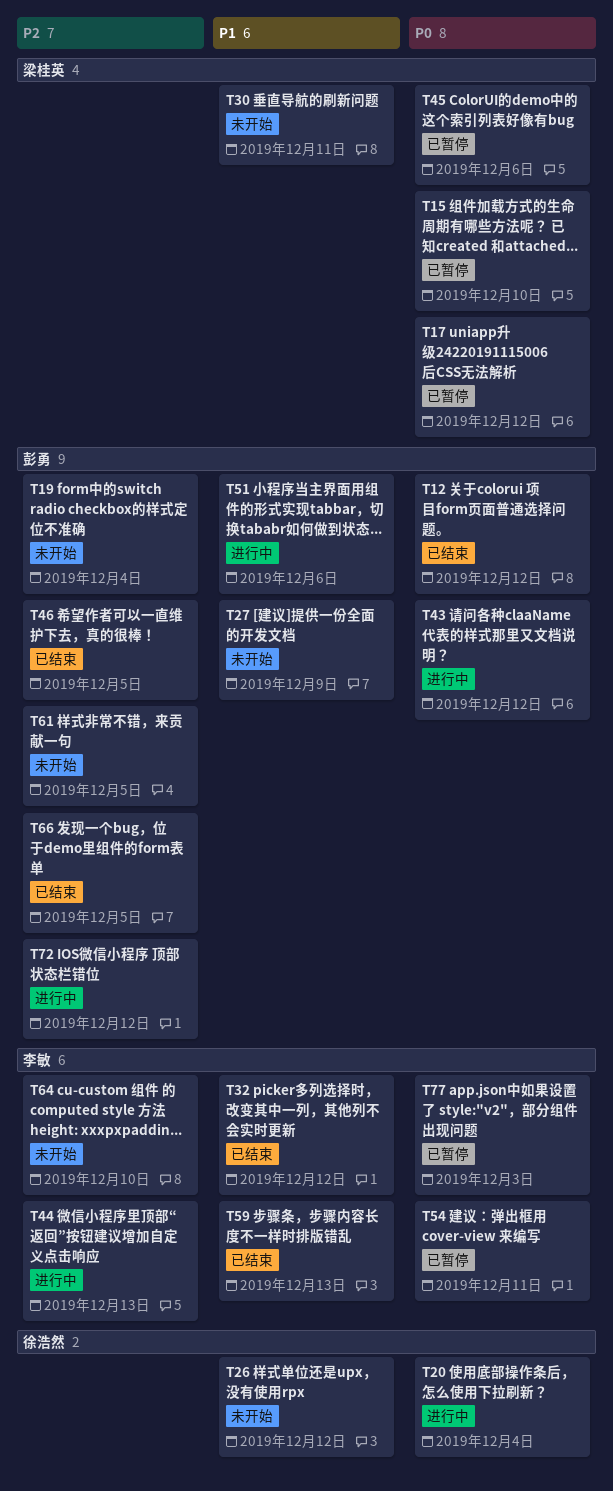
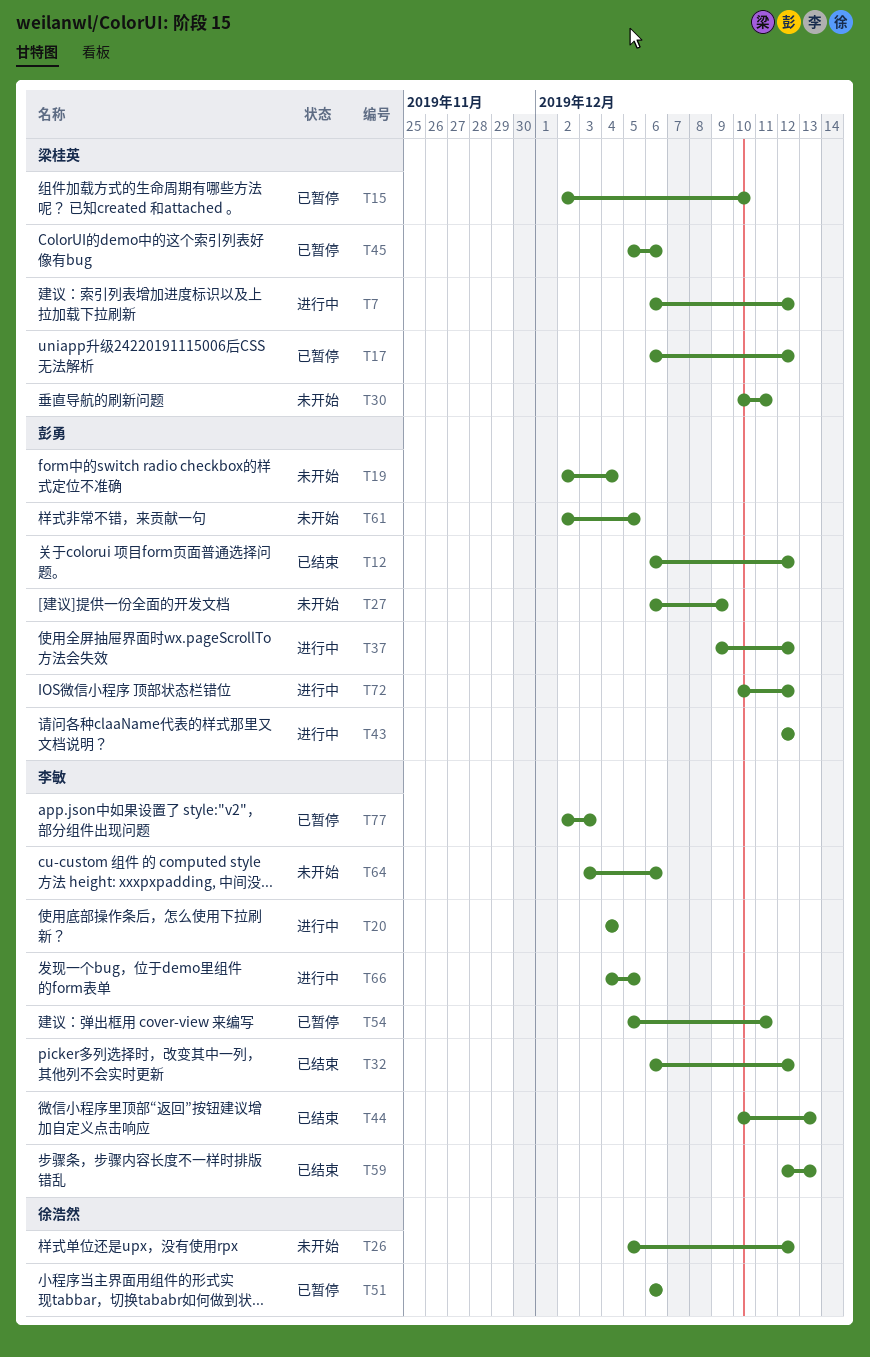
T7: none -> present
T20, owner: 徐浩然 -> 李敏
T37: none -> present
T44, status: 进行中 -> 已结束
T46: present -> none
T51, status: 进行中 -> 已暂停
T51, owner: 彭勇 -> 徐浩然
T64, due: Dec 10 -> Dec 6
T66, status: 已结束 -> 进行中
T66, owner: 彭勇 -> 李敏

